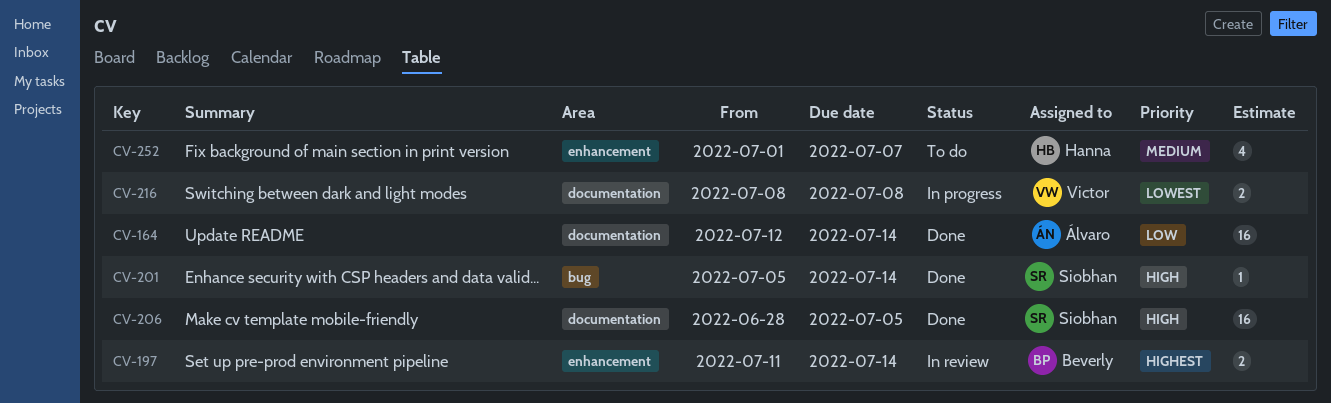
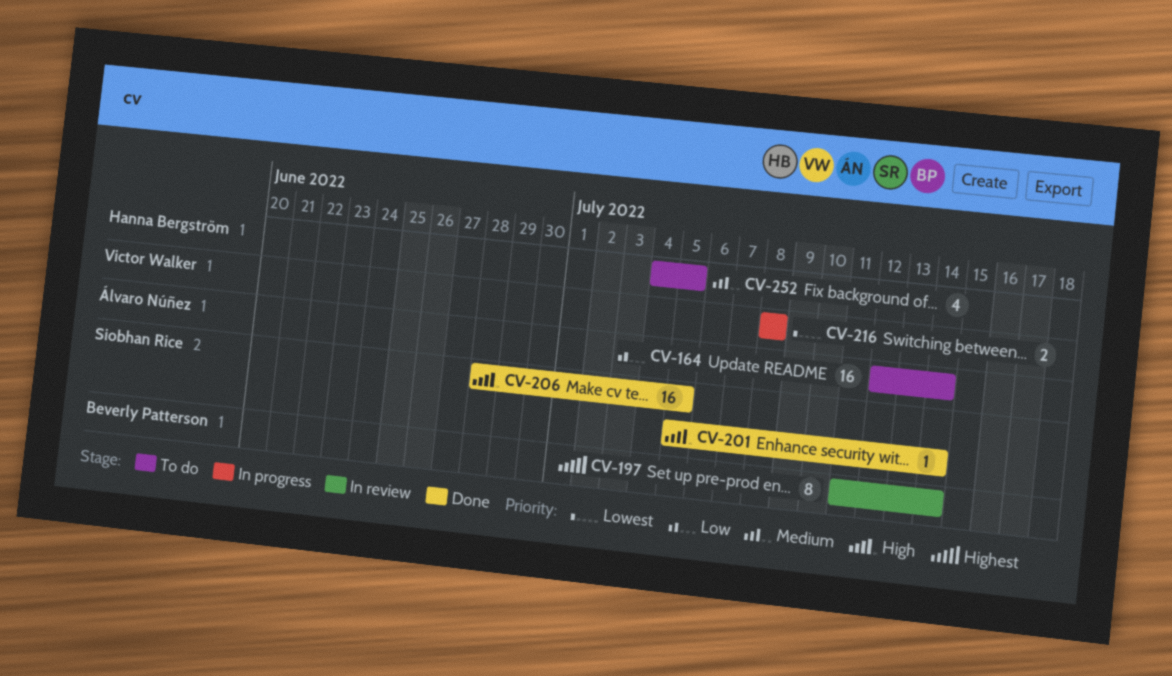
CV-164, status: Done -> To do
CV-197, estimate: 2 -> 8
CV-252, start: Jul 1 -> Jul 4
CV-252, due: Jul 7 -> Jul 5

